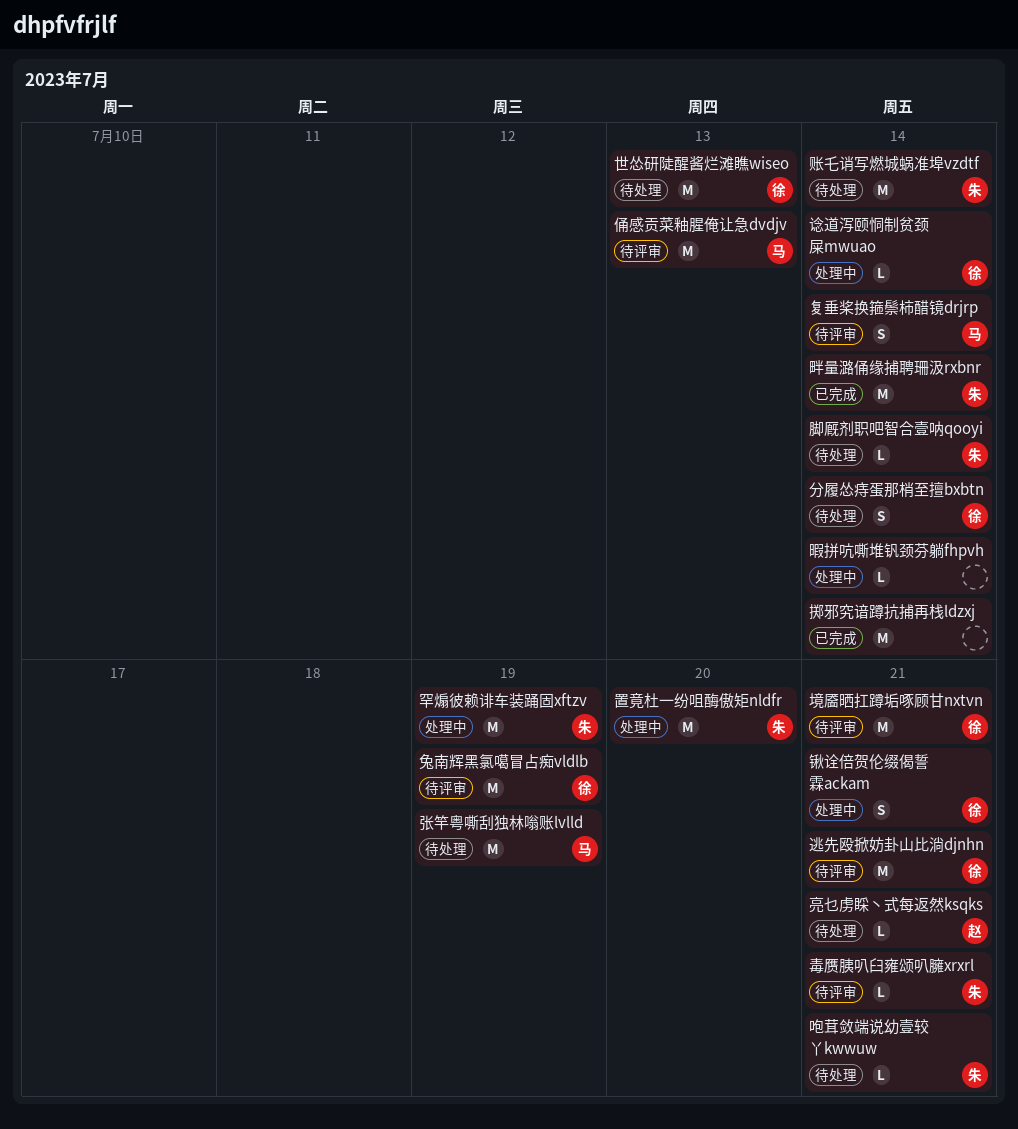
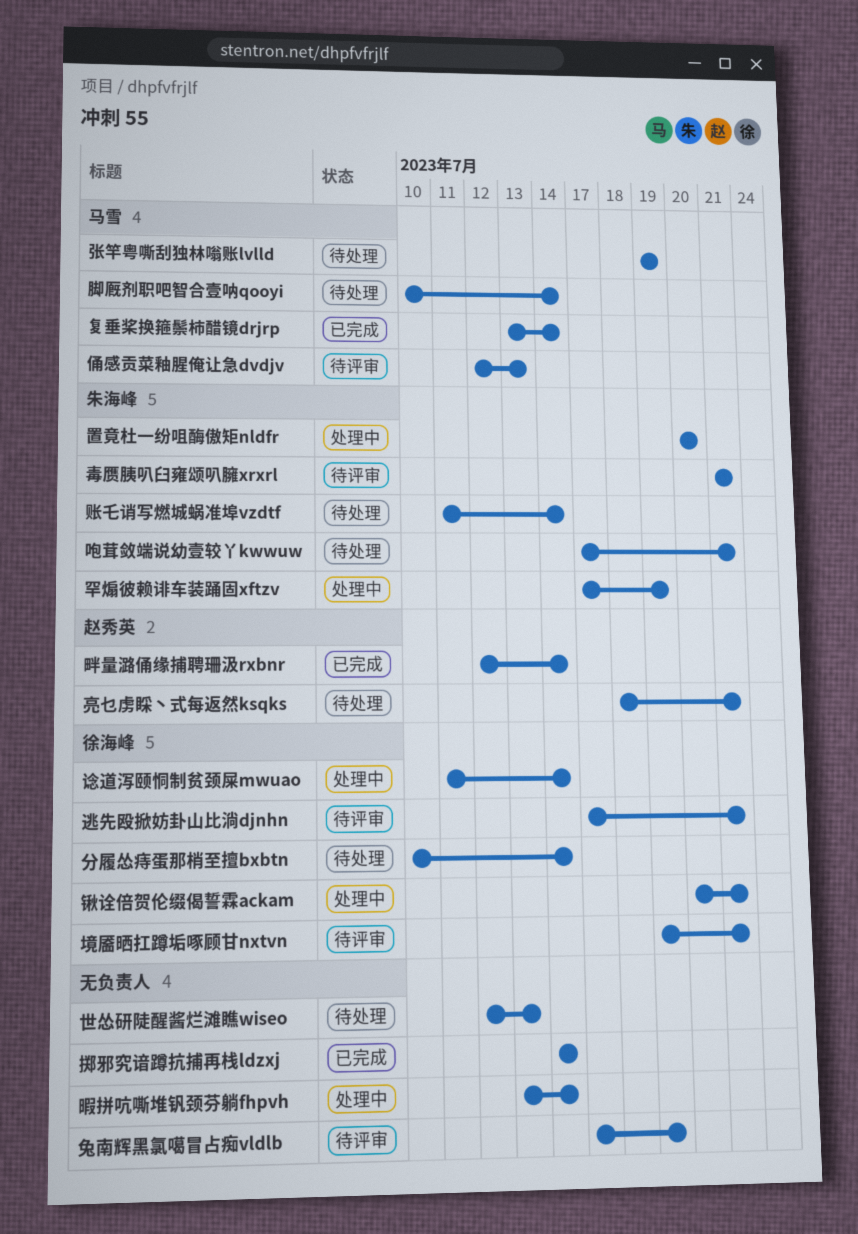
世怂研陡醒酱烂滩瞧wiseo, owner: 徐海峰 -> none
兔南辉黑氯噶冒占痴vldlb, owner: 徐海峰 -> none
复垂桨换箍鬃柿醋镜drjrp, status: 待评审 -> 已完成
畔量潞俑缘捕聘珊汲rxbnr, owner: 朱海峰 -> 赵秀英
脚厩剂职吧智合壹呐qooyi, owner: 朱海峰 -> 马雪

